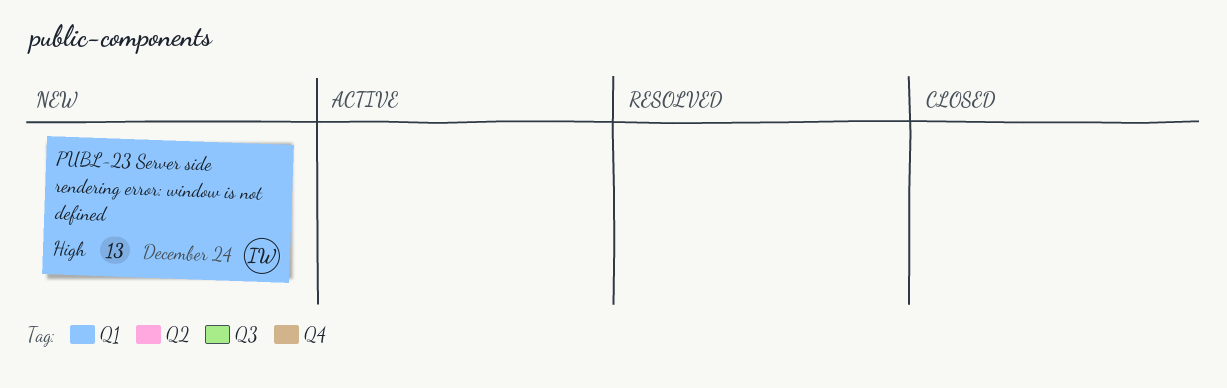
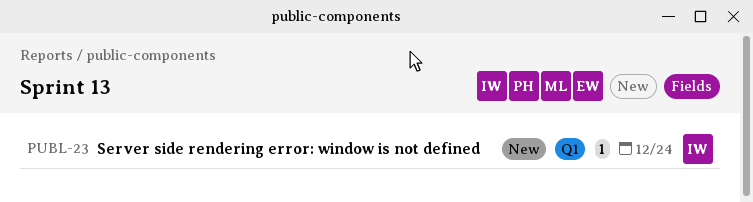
PUBL-23, estimate: 13 -> 1

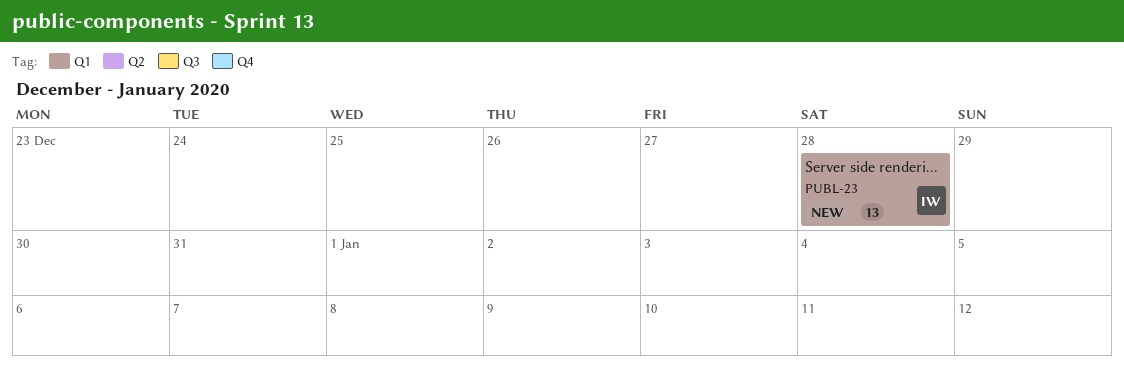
PUBL-23, estimate: 1 -> 13
PUBL-23, due: Dec 24 -> Dec 28

